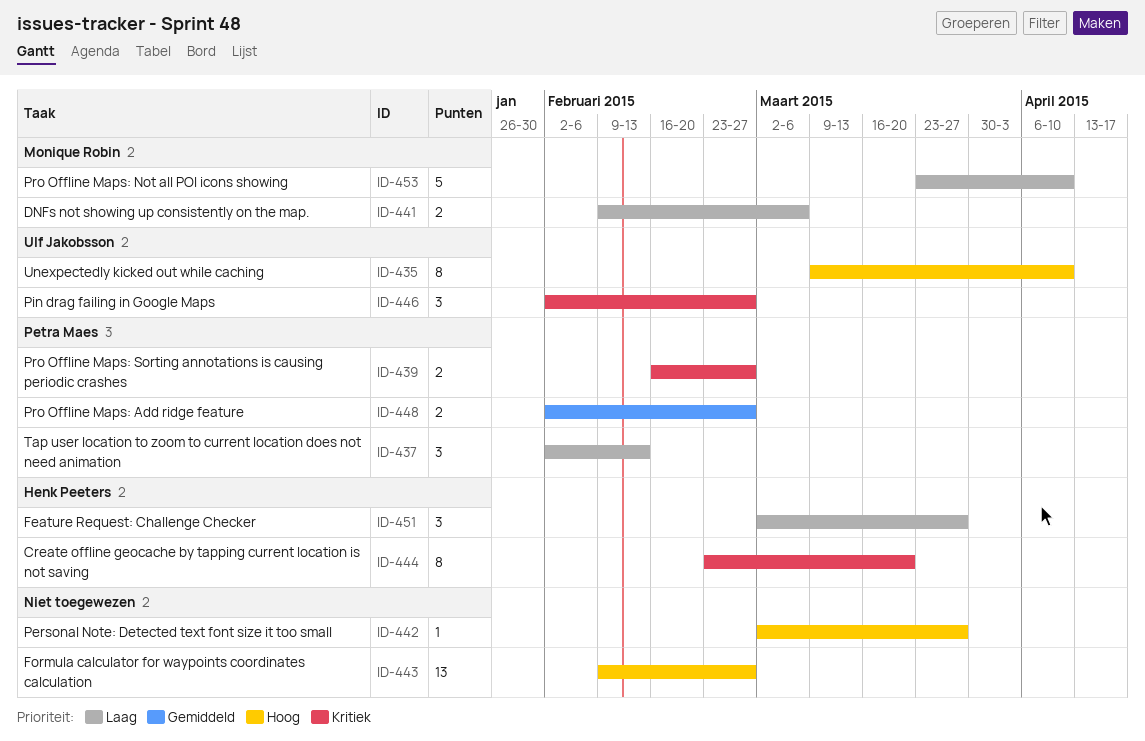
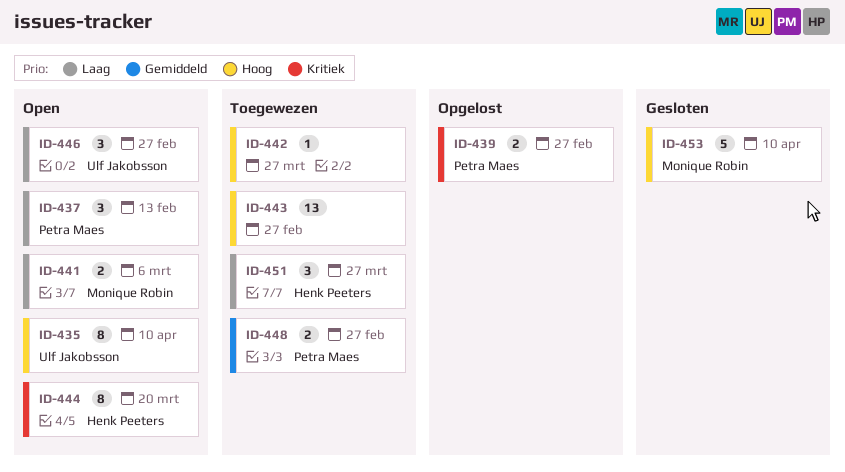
ID-446, priority: Kritiek -> Laag
ID-453, priority: Laag -> Hoog

